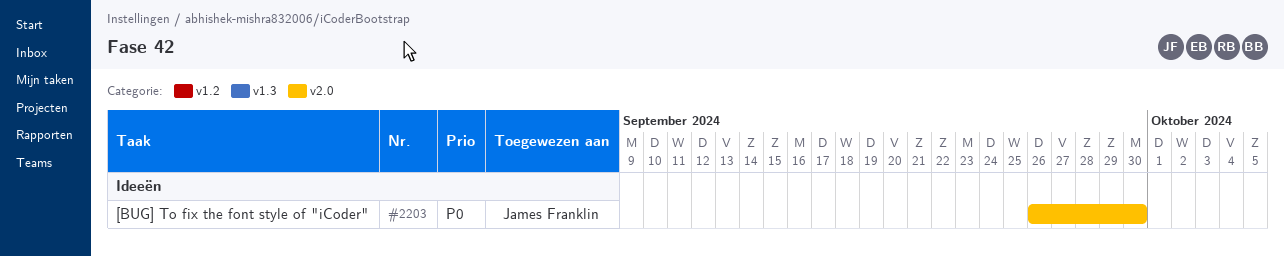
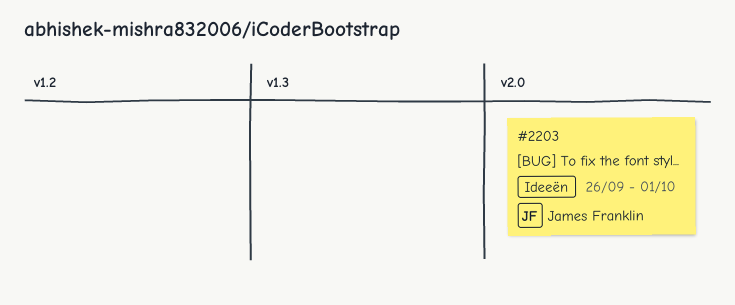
#2203, due: Sep 30 -> Oct 1

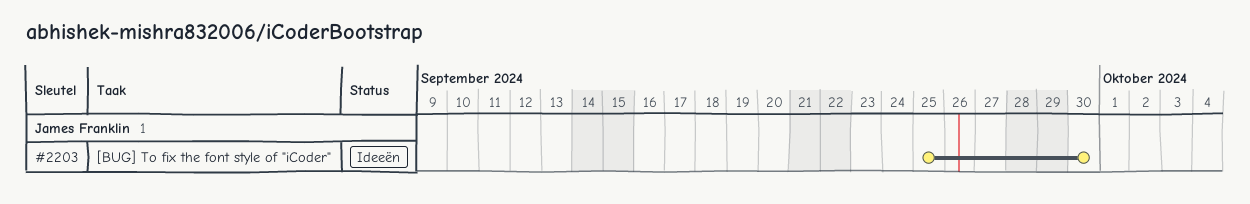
#2203, start: Sep 26 -> Sep 25
#2203, due: Oct 1 -> Sep 30

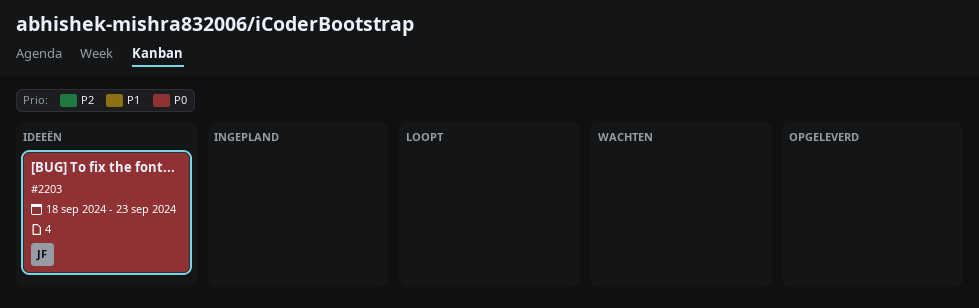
#2203, start: Sep 25 -> Sep 18
#2203, due: Sep 30 -> Sep 23

